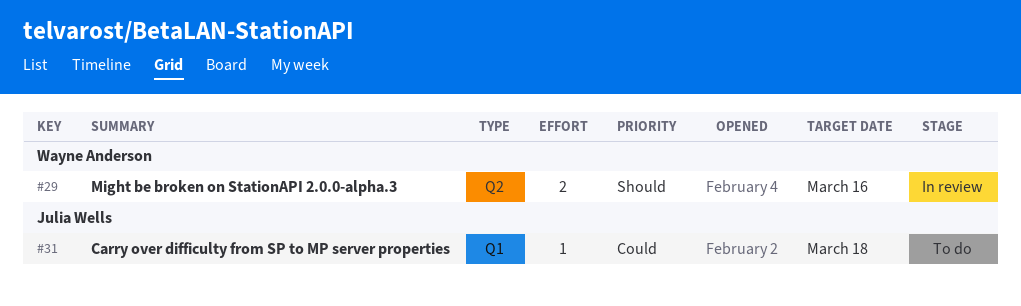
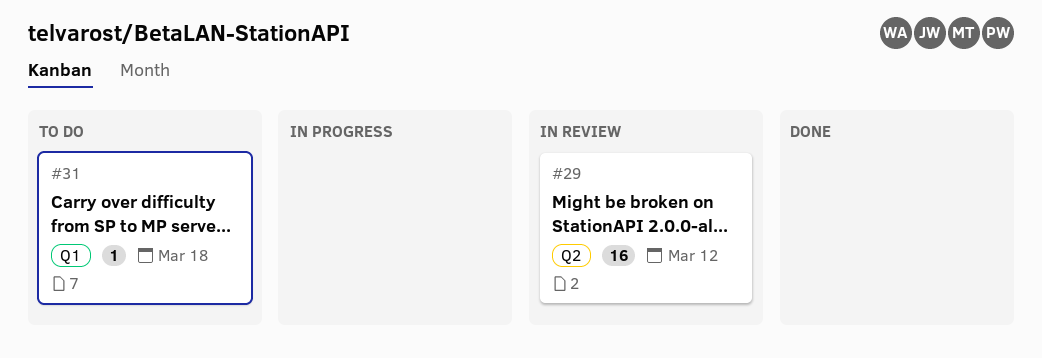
#29, estimate: 2 -> 16
#29, due: Mar 16 -> Mar 12

